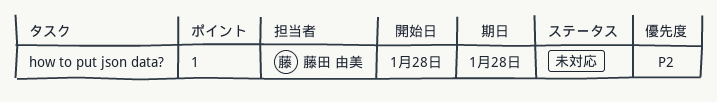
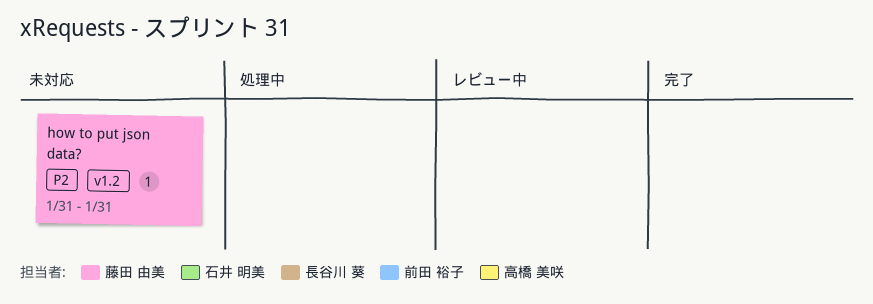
how to put json data?, start: Jan 28 -> Jan 31
how to put json data?, due: Jan 28 -> Jan 31

